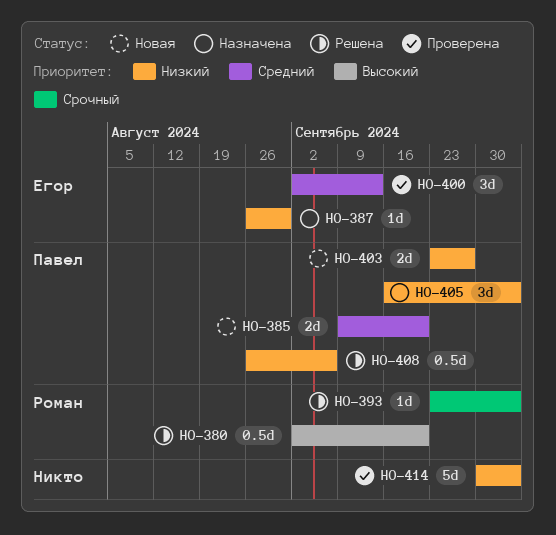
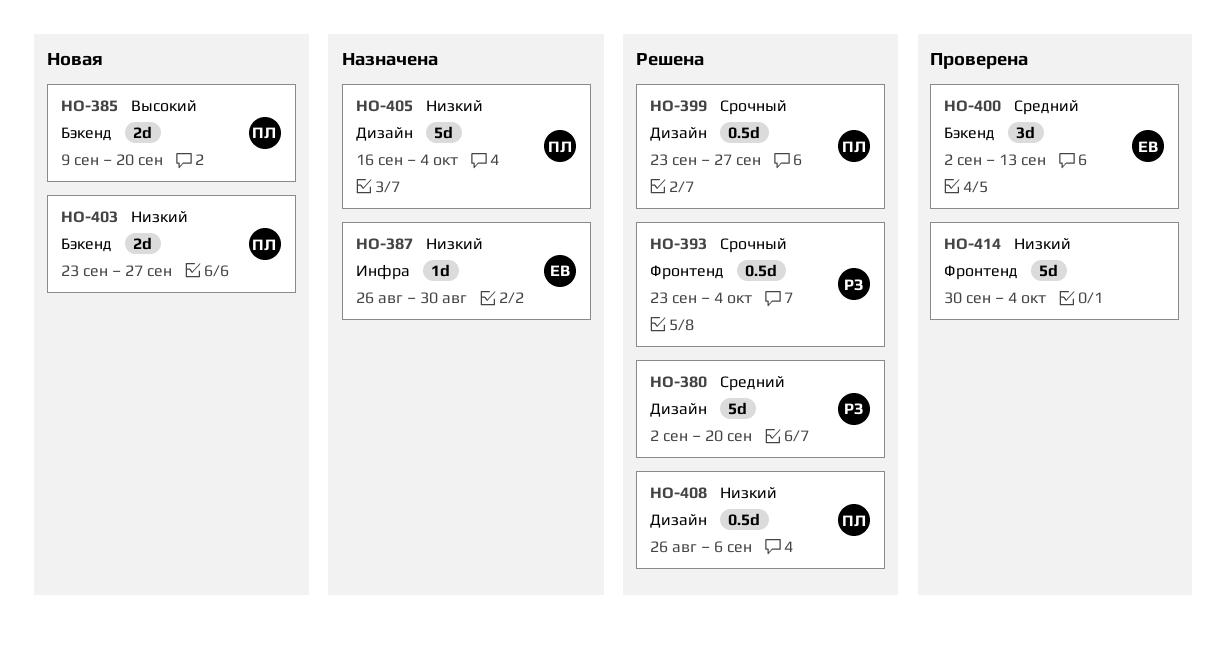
HO-380, priority: Высокий -> Средний
HO-380, estimate: 0.5d -> 5d
HO-385, priority: Средний -> Высокий
HO-393, estimate: 1d -> 0.5d
HO-399: none -> present
HO-405, estimate: 3d -> 5d

